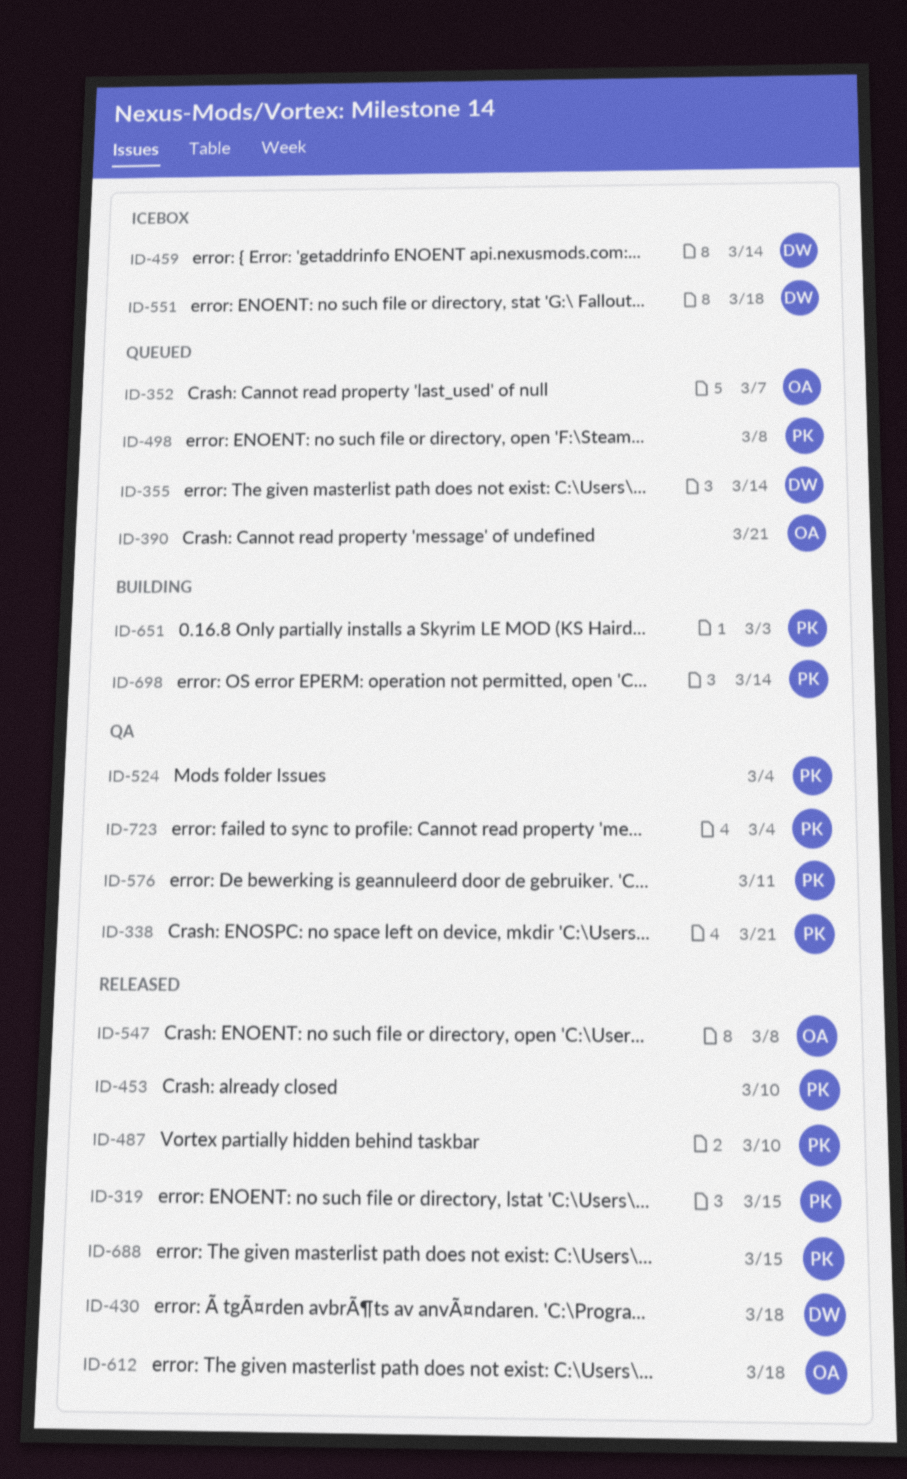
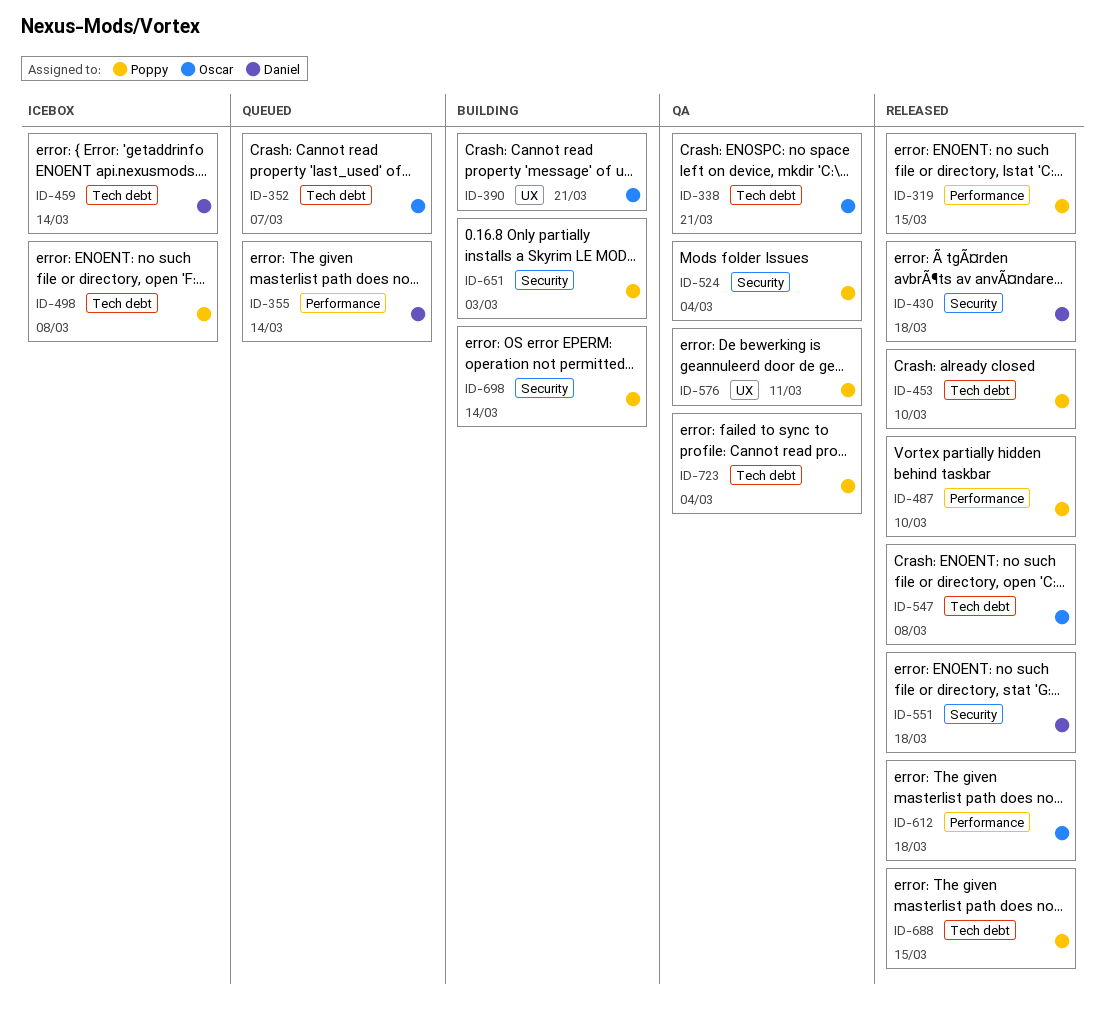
ID-338, owner: Poppy -> Oscar
ID-390, status: Queued -> Building
ID-498, status: Queued -> Icebox
ID-551, status: Icebox -> Released

